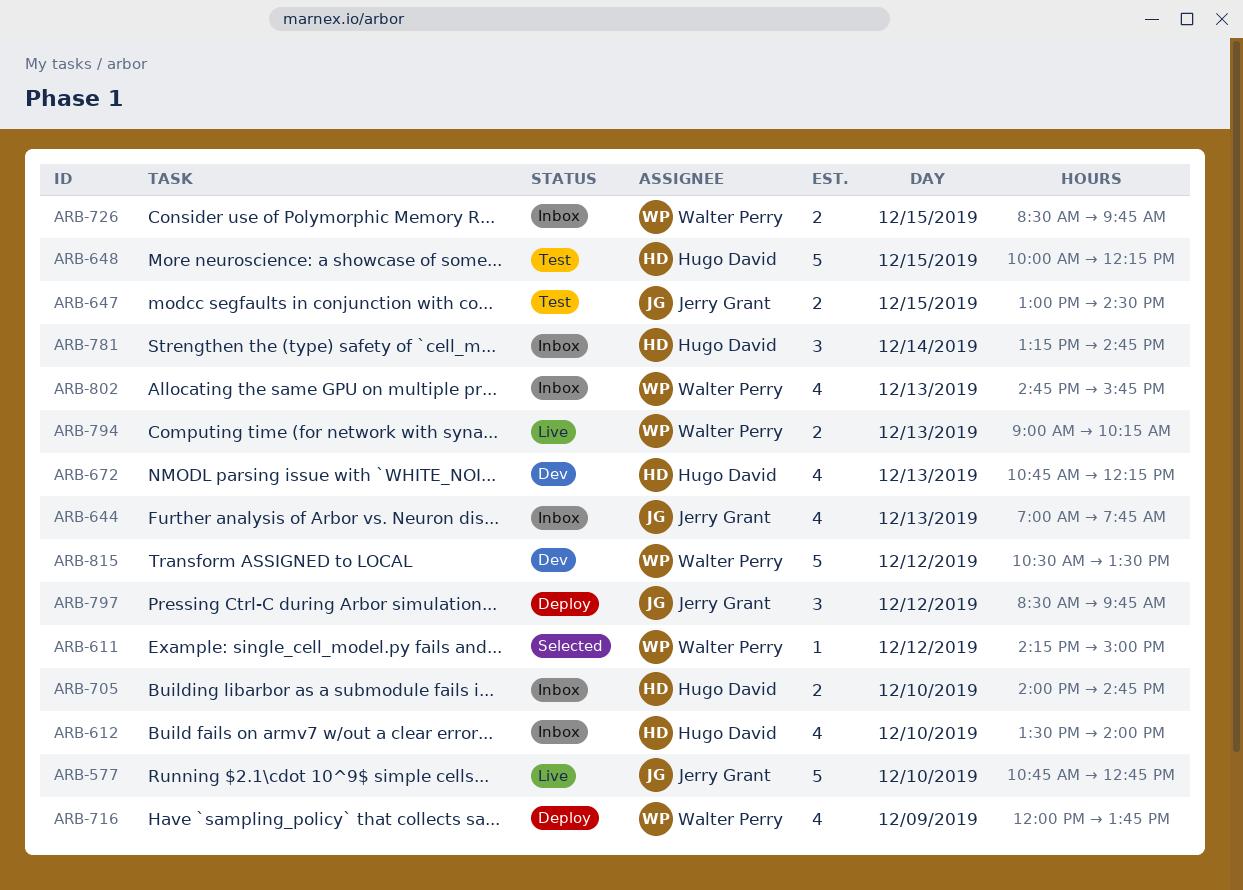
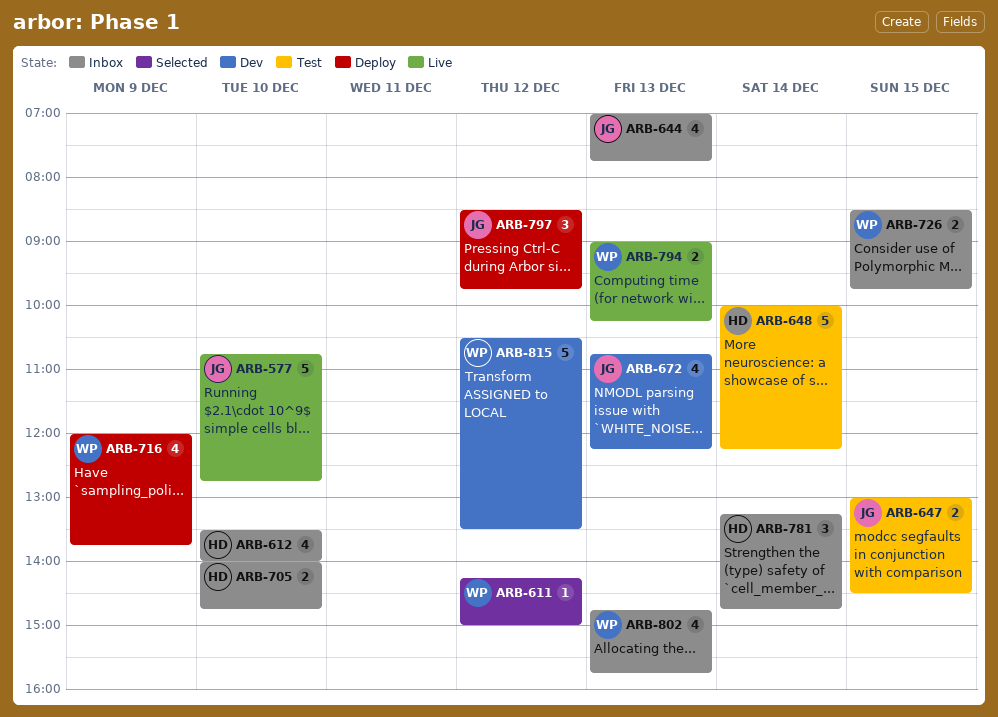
ARB-648, day: Dec 15 -> Dec 14
ARB-672, owner: Hugo David -> Jerry Grant

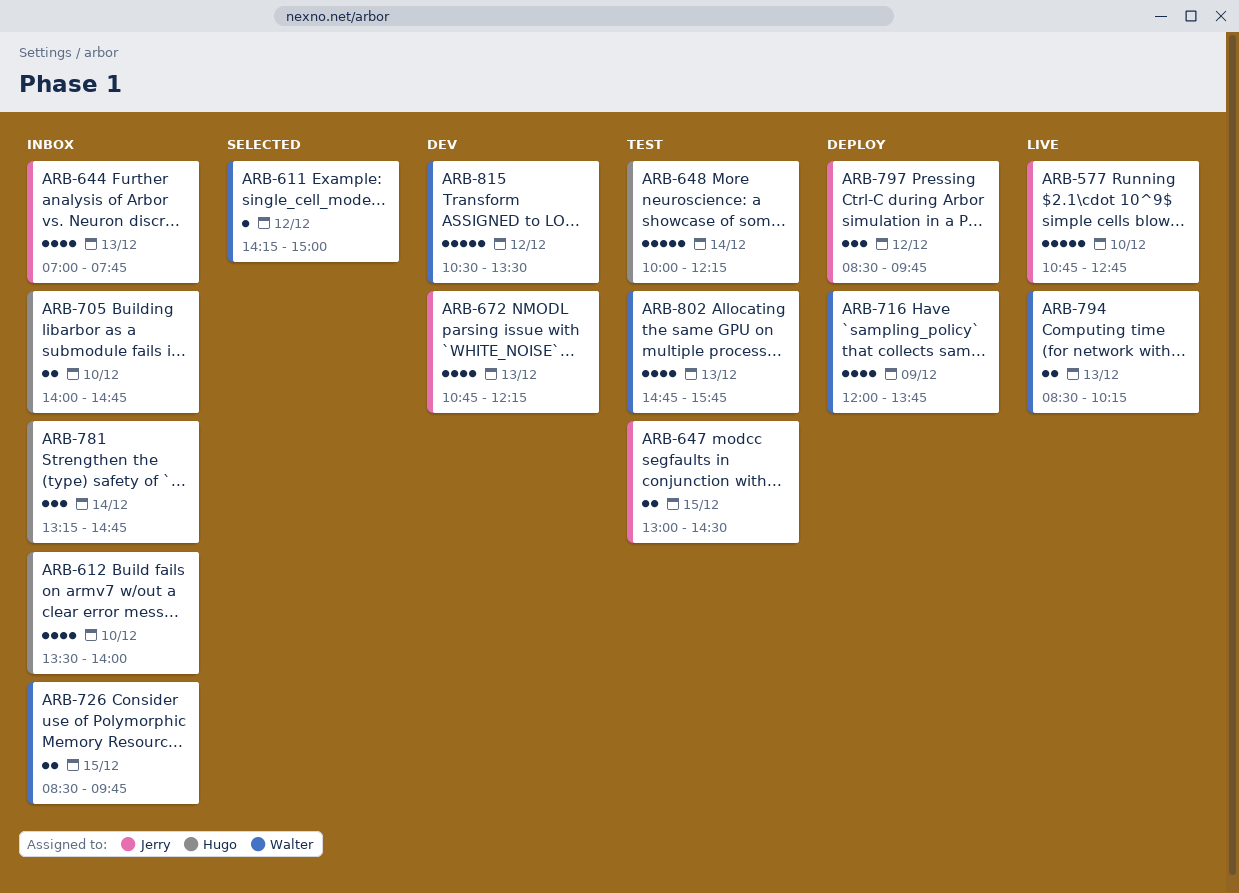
ARB-794, begins: 09:00 -> 08:30
ARB-802, status: Inbox -> Test

